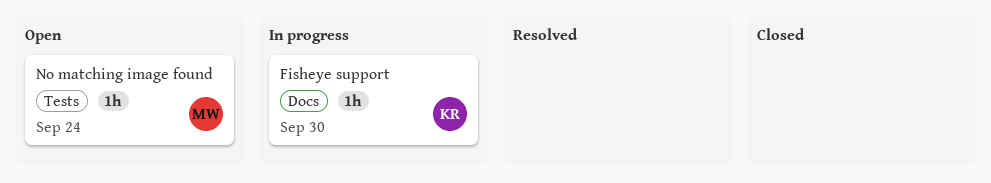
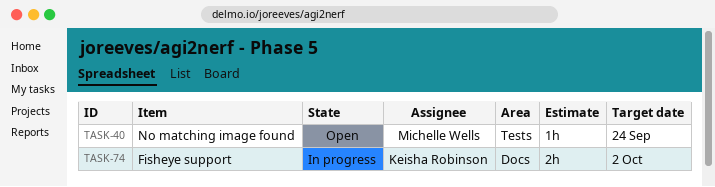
Fisheye support, estimate: 1h -> 2h
Fisheye support, due: Sep 30 -> Oct 2

